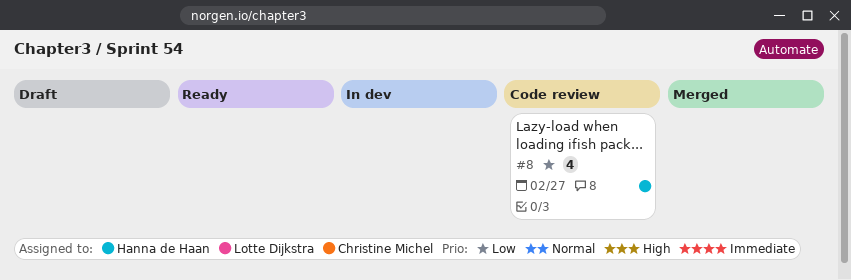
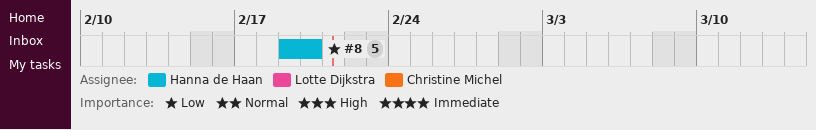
#8, estimate: 4 -> 5
#8, due: Feb 27 -> Feb 20

